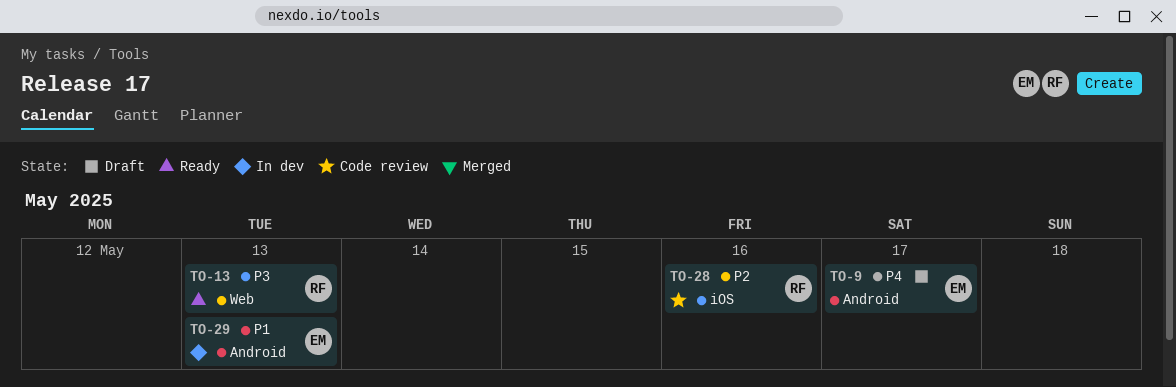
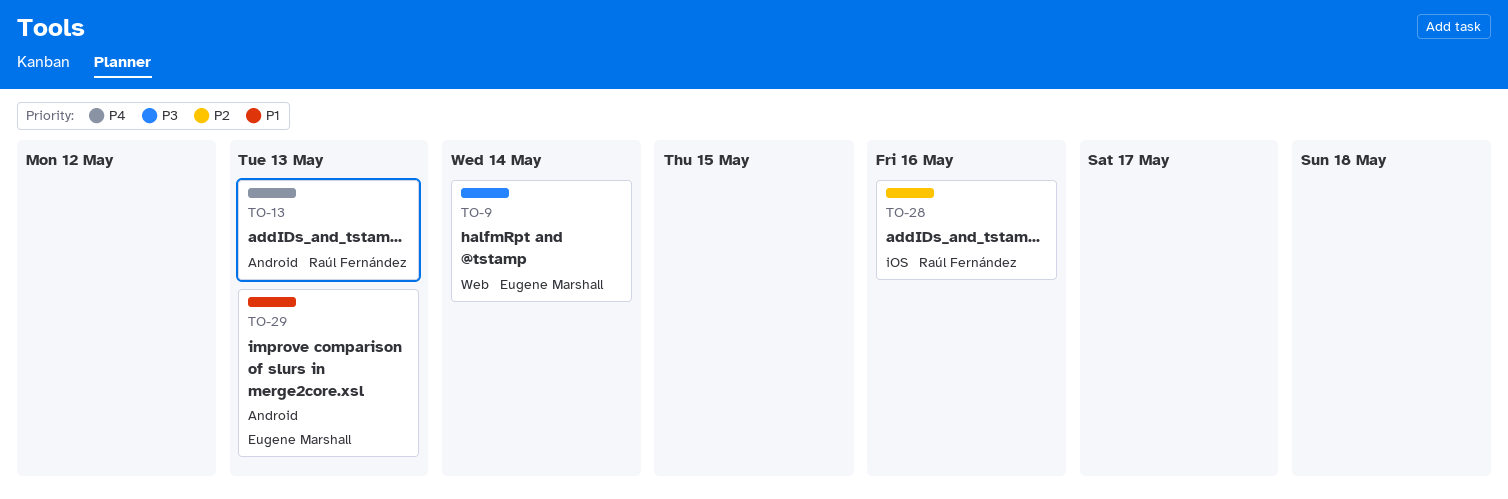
TO-9, priority: P4 -> P3
TO-9, label: Android -> Web
TO-9, due: May 17 -> May 14
TO-13, priority: P3 -> P4
TO-13, label: Web -> Android

